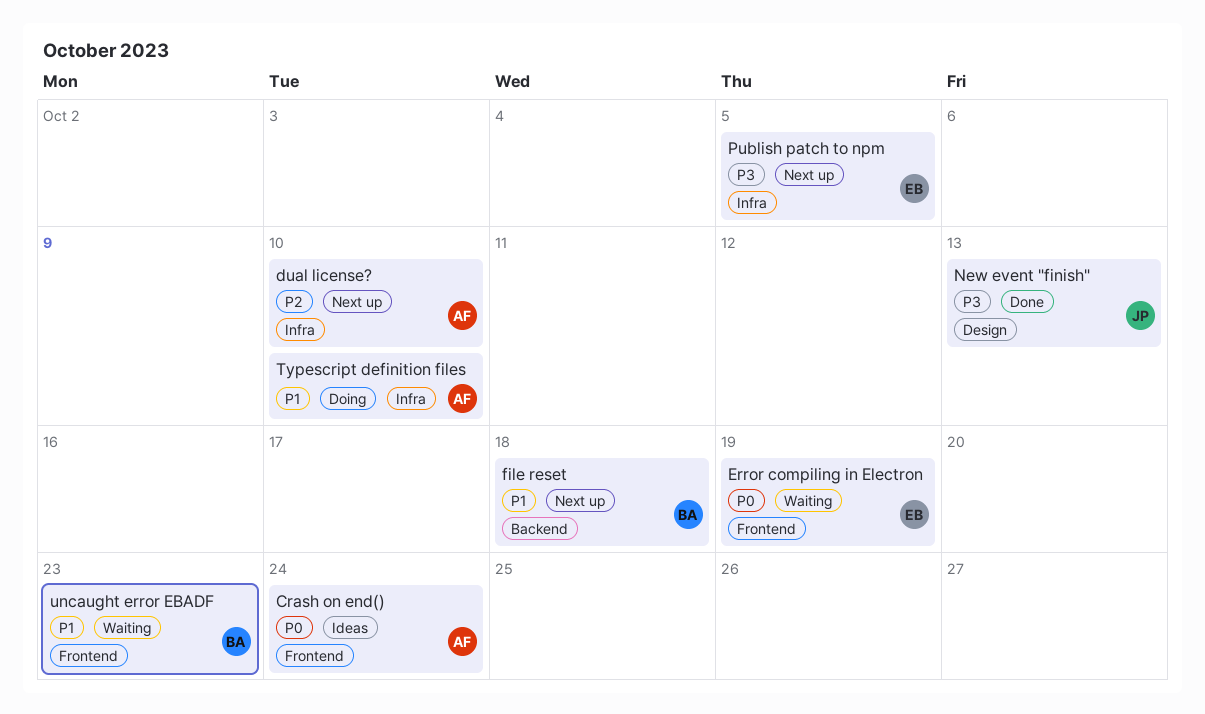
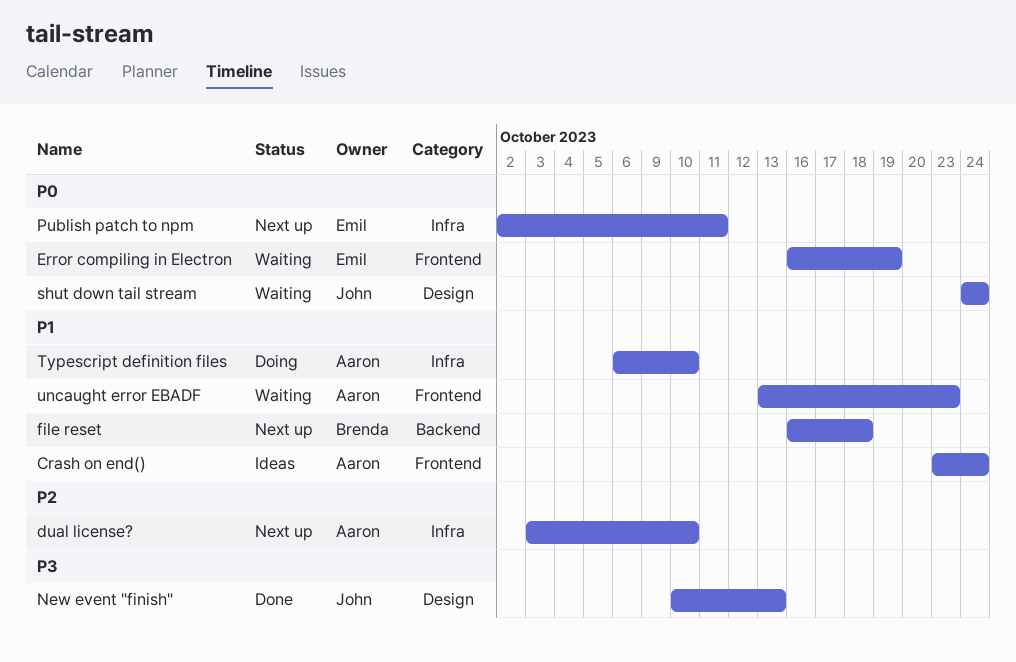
Crash on end(), priority: P0 -> P1
Publish patch to npm, priority: P3 -> P0
Publish patch to npm, due: Oct 5 -> Oct 11
shut down tail stream: none -> present
uncaught error EBADF, owner: Brenda -> Aaron

